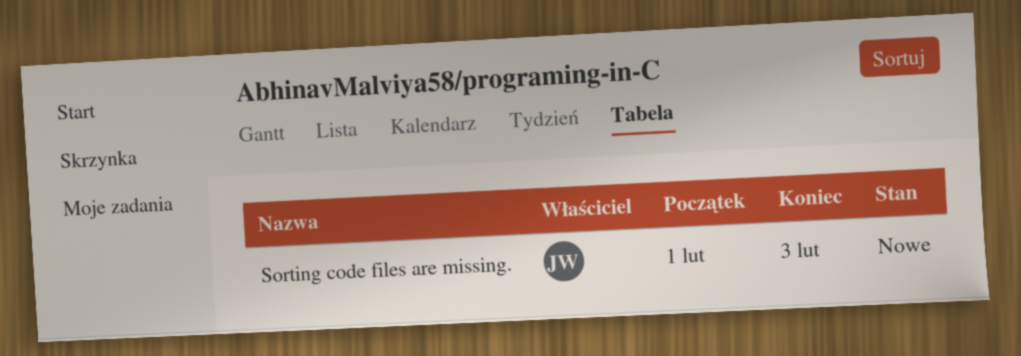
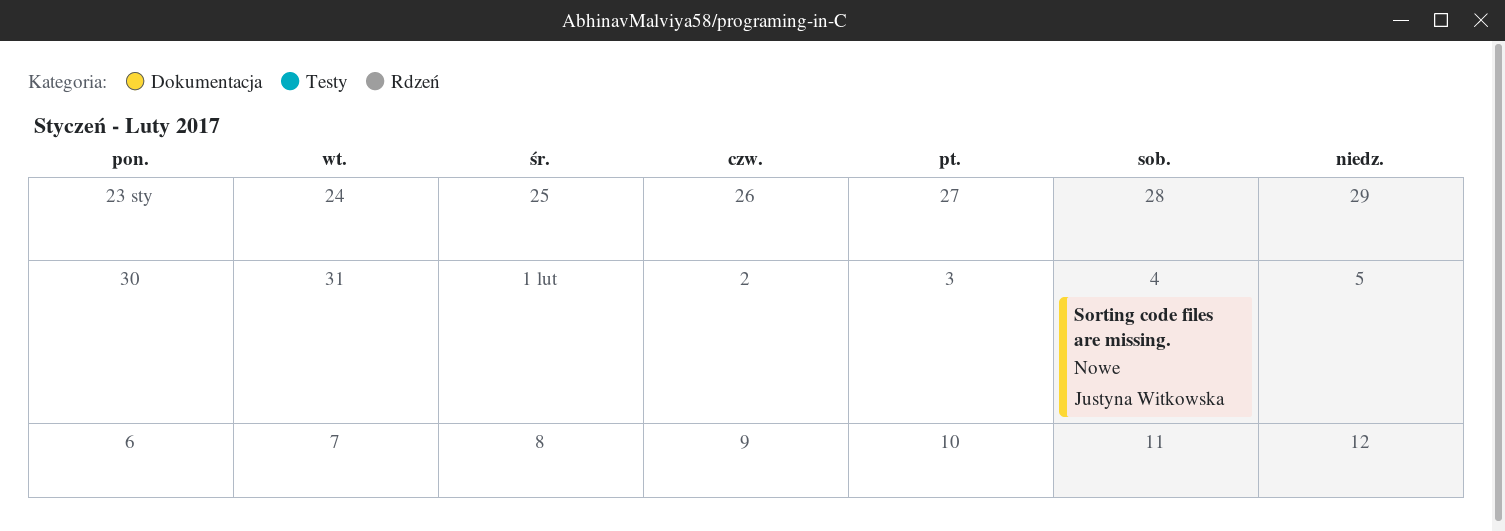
Sorting code files are missing., due: Feb 3 -> Feb 4

